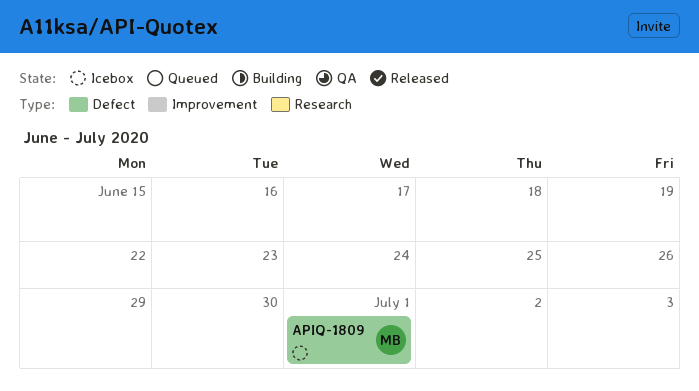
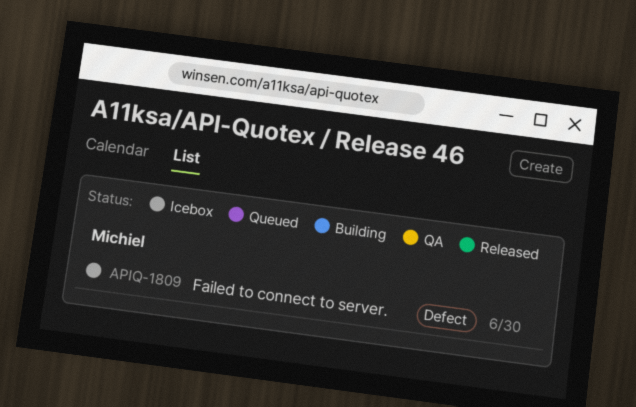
APIQ-1809, due: Jul 1 -> Jun 30

